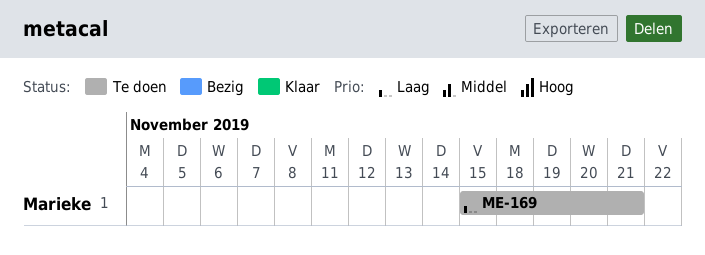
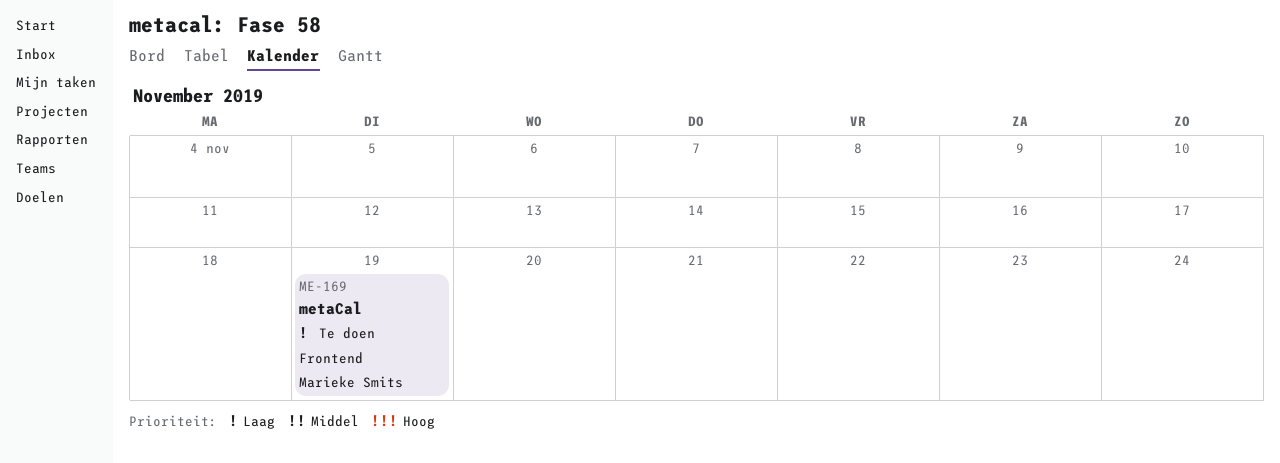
ME-169, due: Nov 21 -> Nov 19

